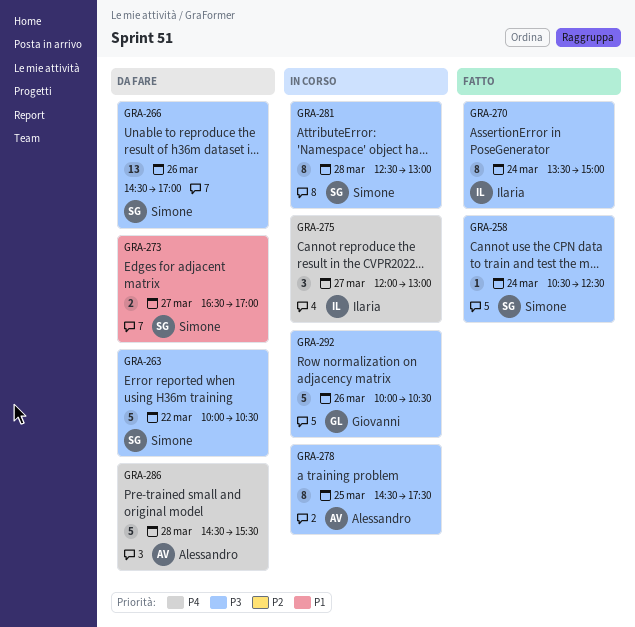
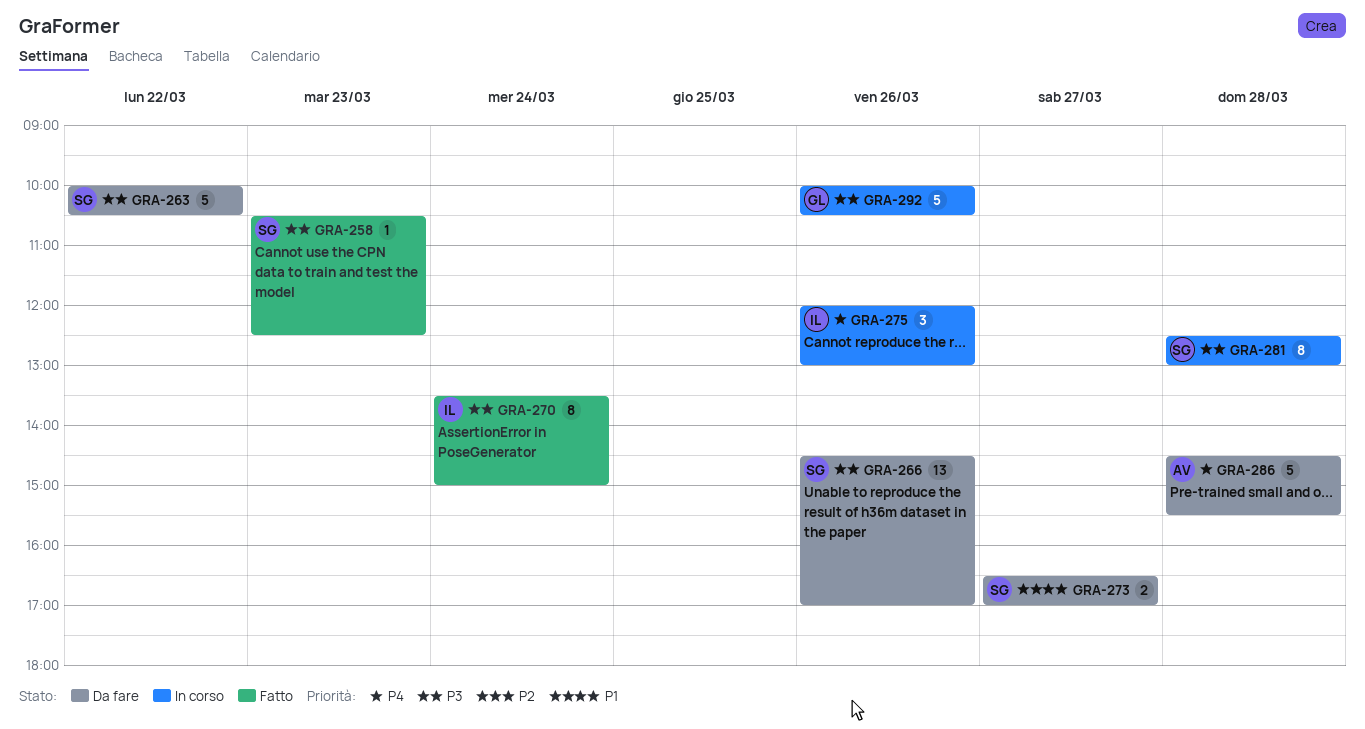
GRA-258, day: Mar 24 -> Mar 23
GRA-275, day: Mar 27 -> Mar 26
GRA-278: present -> none

